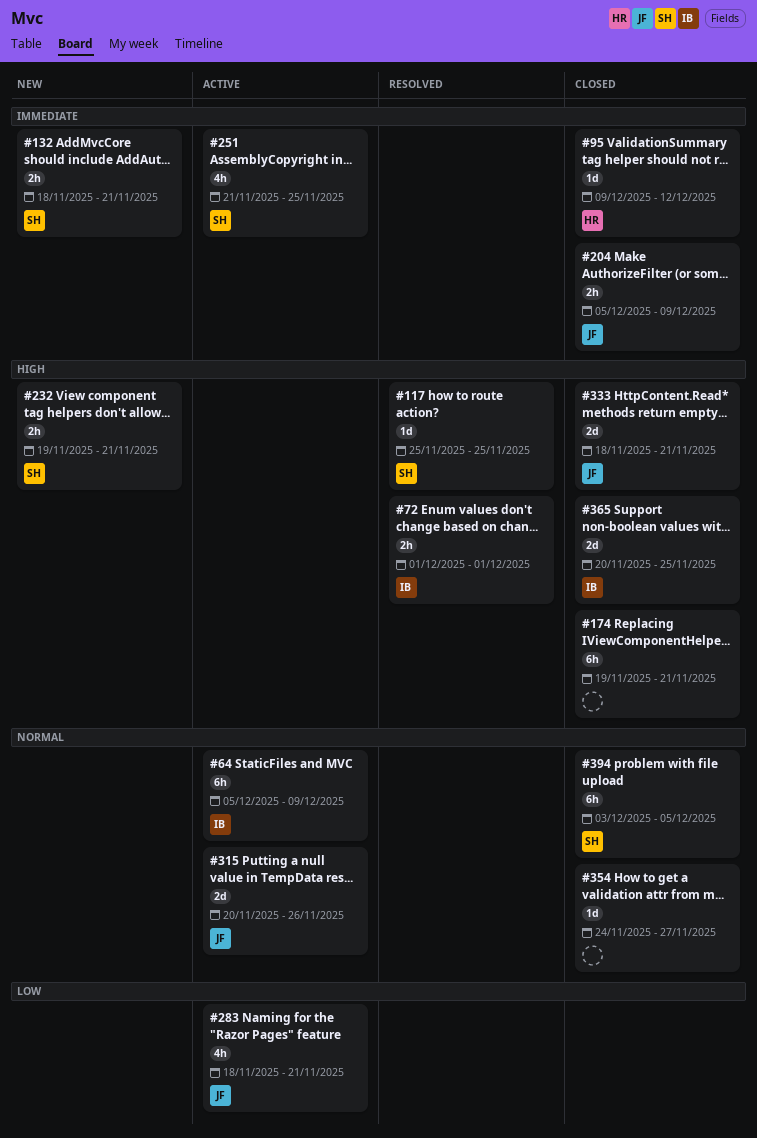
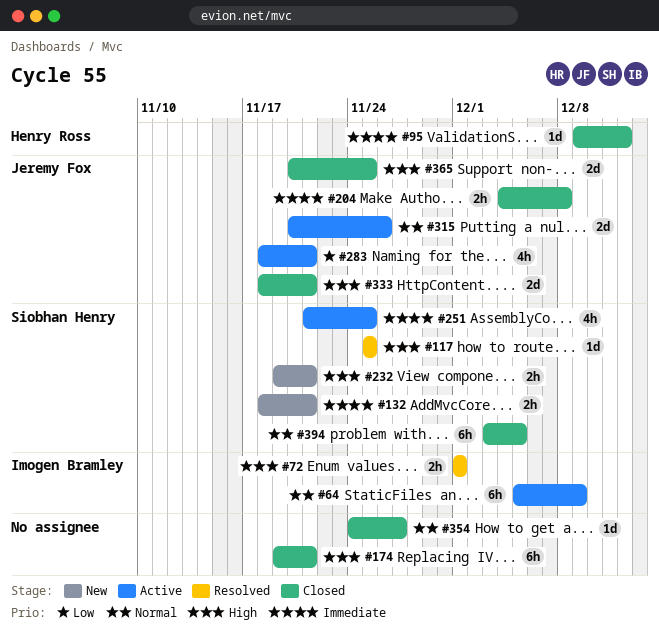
#204, start: Dec 5 -> Dec 4
#204, due: Dec 9 -> Dec 8
#365, owner: Imogen Bramley -> Jeremy Fox

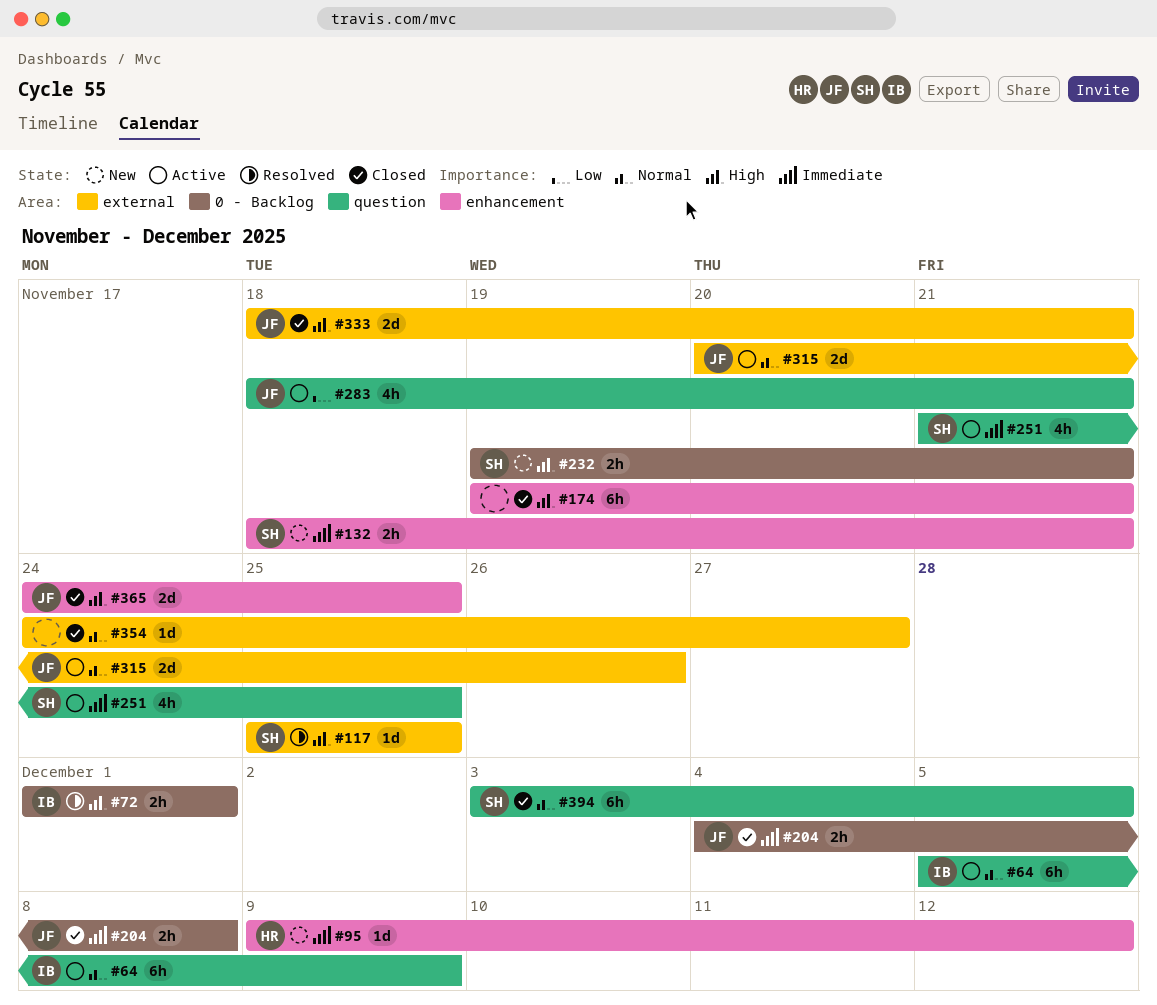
#95, status: Closed -> New
#365, start: Nov 20 -> Nov 24

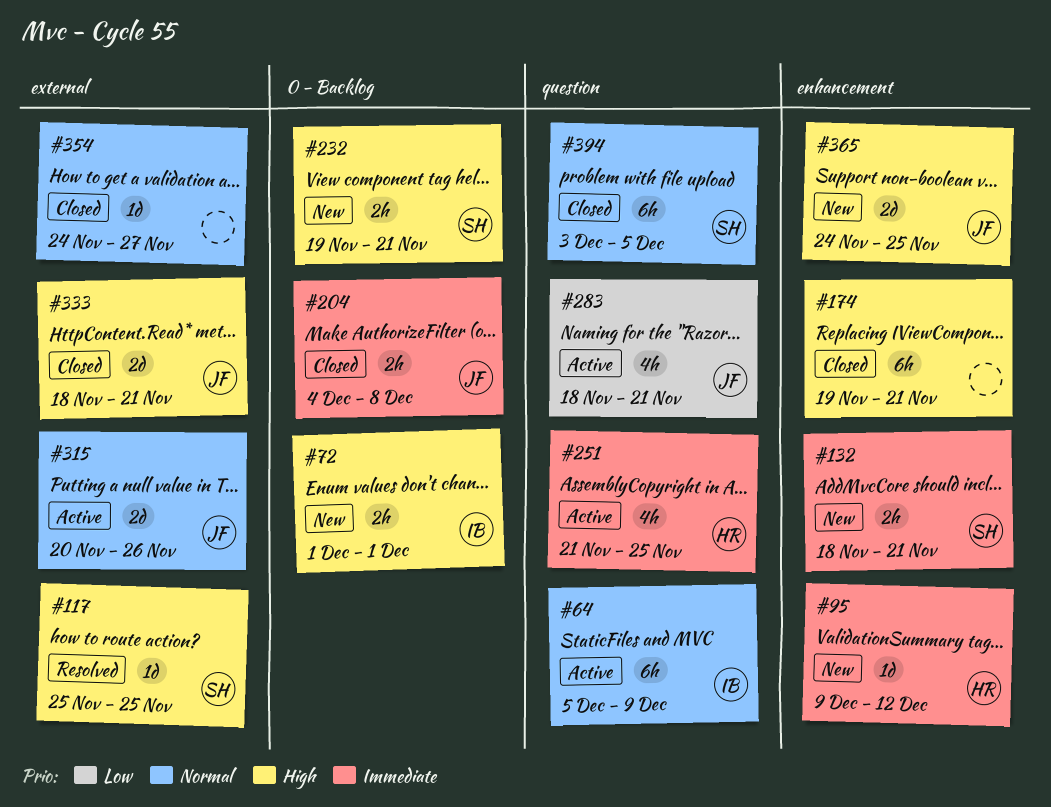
#72, status: Resolved -> New
#251, owner: SH -> HR
#365, status: Closed -> New

